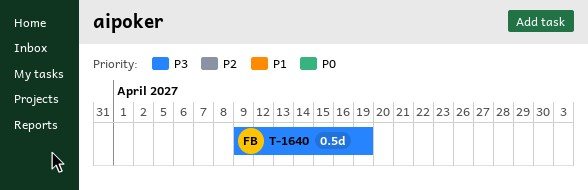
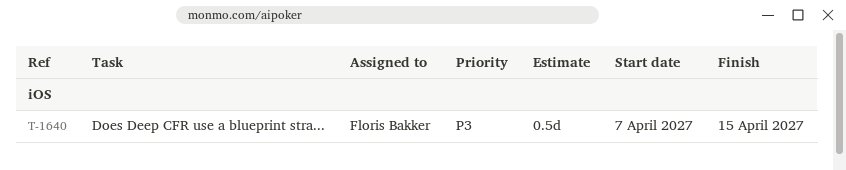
T-1640, start: Apr 9 -> Apr 7
T-1640, due: Apr 19 -> Apr 15

